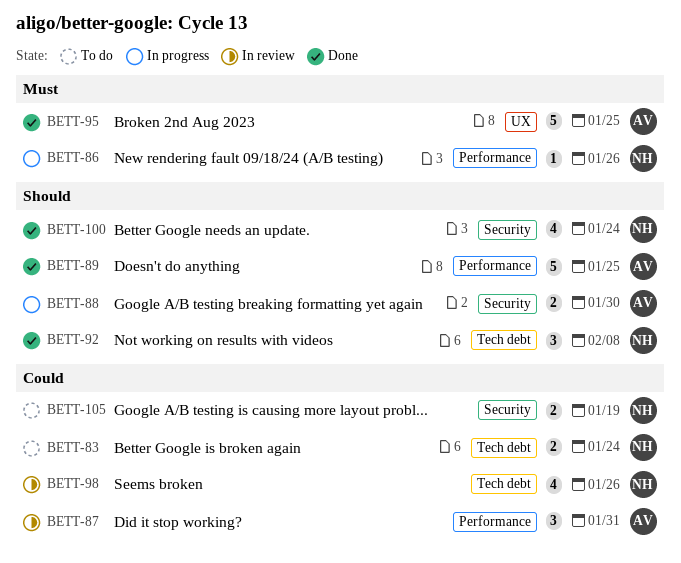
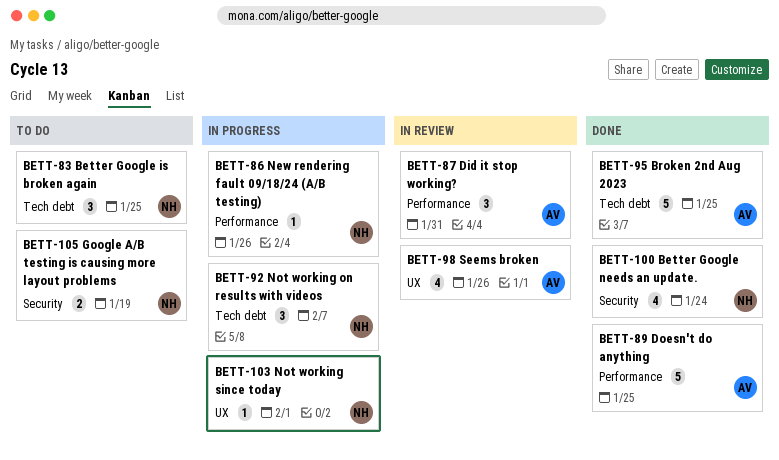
BETT-83, estimate: 2 -> 3
BETT-83, due: Jan 24 -> Jan 25
BETT-88: present -> none
BETT-92, status: Done -> In progress
BETT-92, due: Feb 8 -> Feb 7
BETT-95, label: UX -> Tech debt
BETT-98, owner: NH -> AV
BETT-98, label: Tech debt -> UX
BETT-103: none -> present

